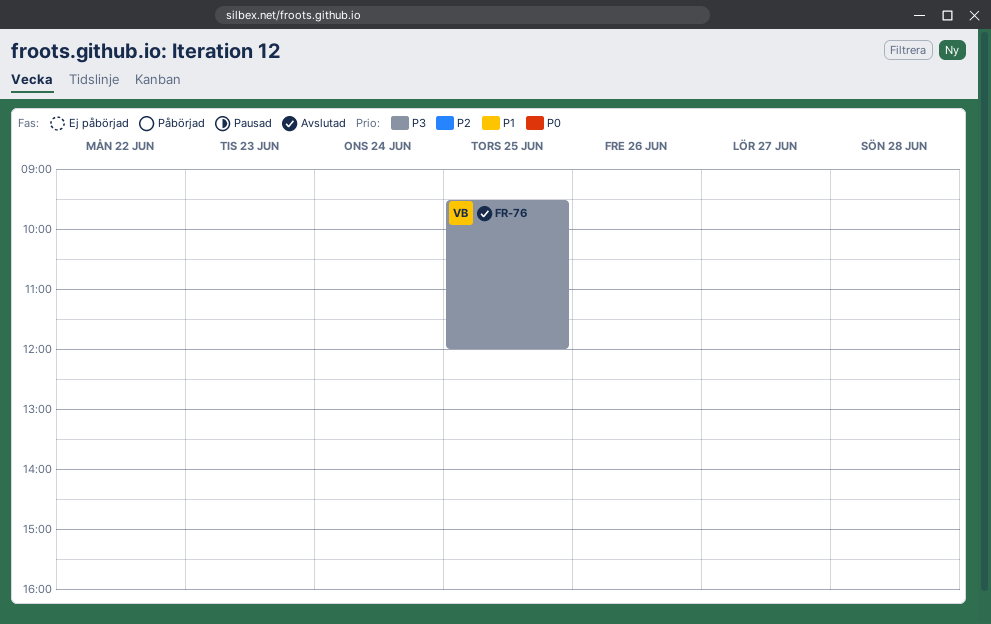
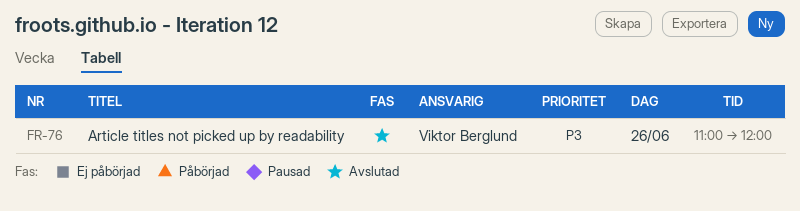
FR-76, day: Jun 25 -> Jun 26
FR-76, begins: 09:30 -> 11:00

